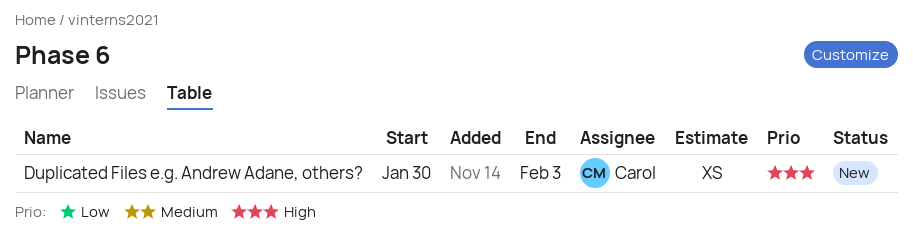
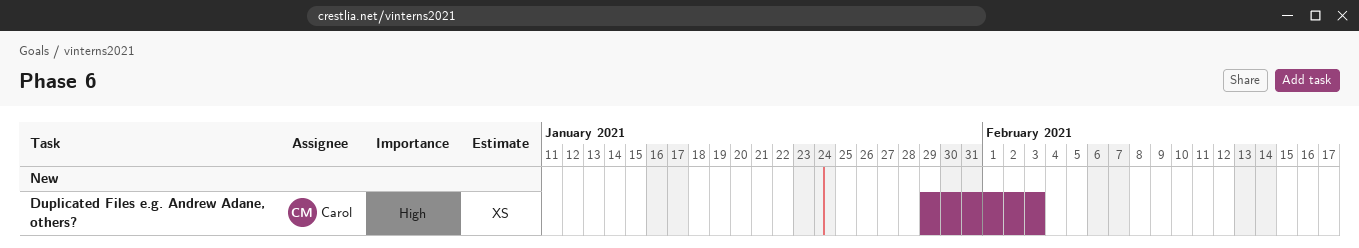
Duplicated Files e.g. Andrew Adane, others?, start: Jan 30 -> Jan 29

